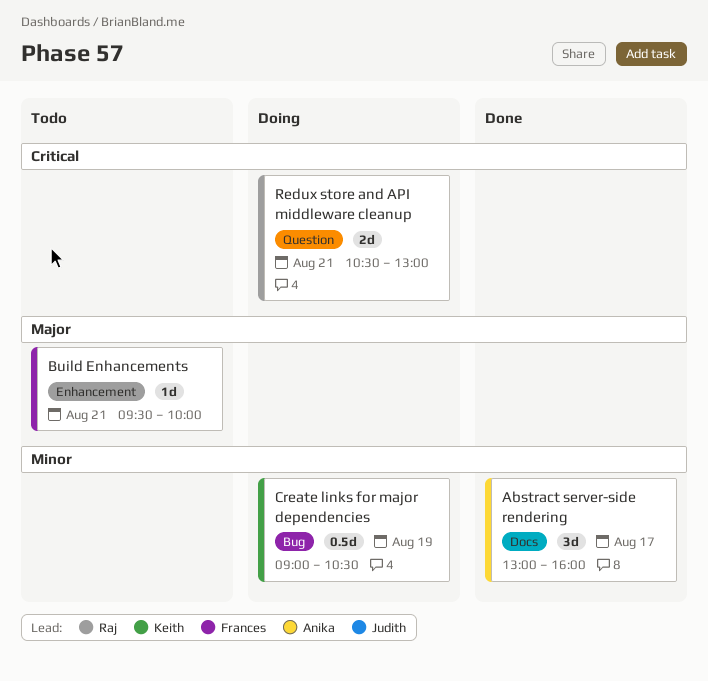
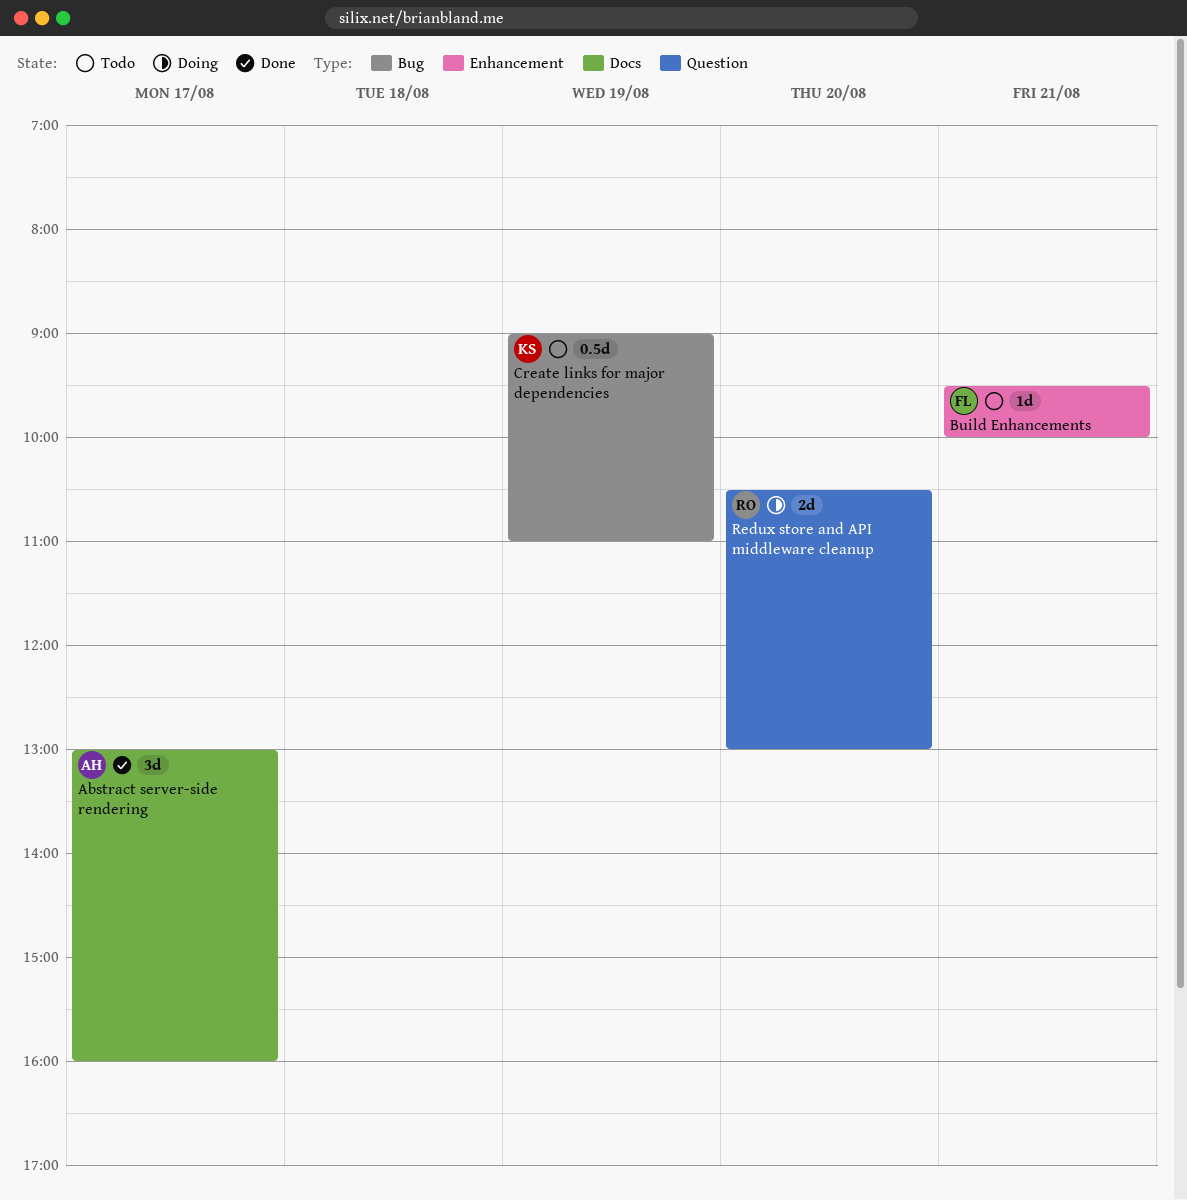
Create links for major dependencies, status: Doing -> Todo
Create links for major dependencies, ends: 10:30 -> 11:00
Redux store and API middleware cleanup, day: Aug 21 -> Aug 20

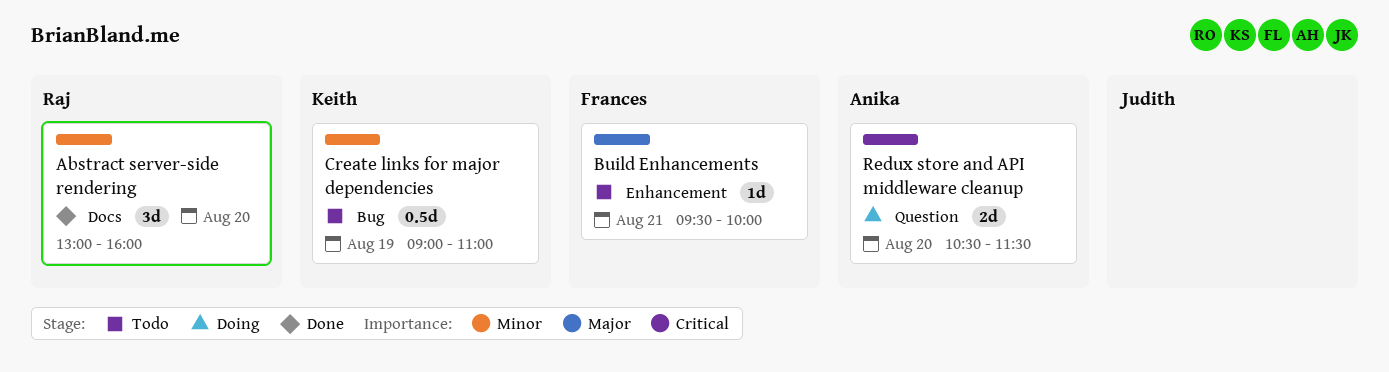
Abstract server-side rendering, owner: Anika -> Raj
Abstract server-side rendering, day: Aug 17 -> Aug 20
Redux store and API middleware cleanup, owner: Raj -> Anika
Redux store and API middleware cleanup, ends: 13:00 -> 11:30

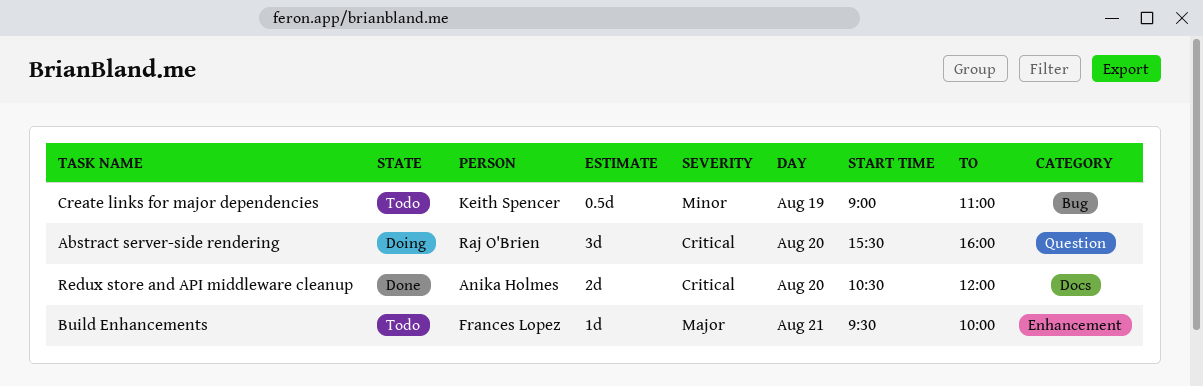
Abstract server-side rendering, status: Done -> Doing
Abstract server-side rendering, priority: Minor -> Critical
Abstract server-side rendering, label: Docs -> Question
Abstract server-side rendering, begins: 13:00 -> 15:30
Redux store and API middleware cleanup, status: Doing -> Done
Redux store and API middleware cleanup, label: Question -> Docs
Redux store and API middleware cleanup, ends: 11:30 -> 12:00

